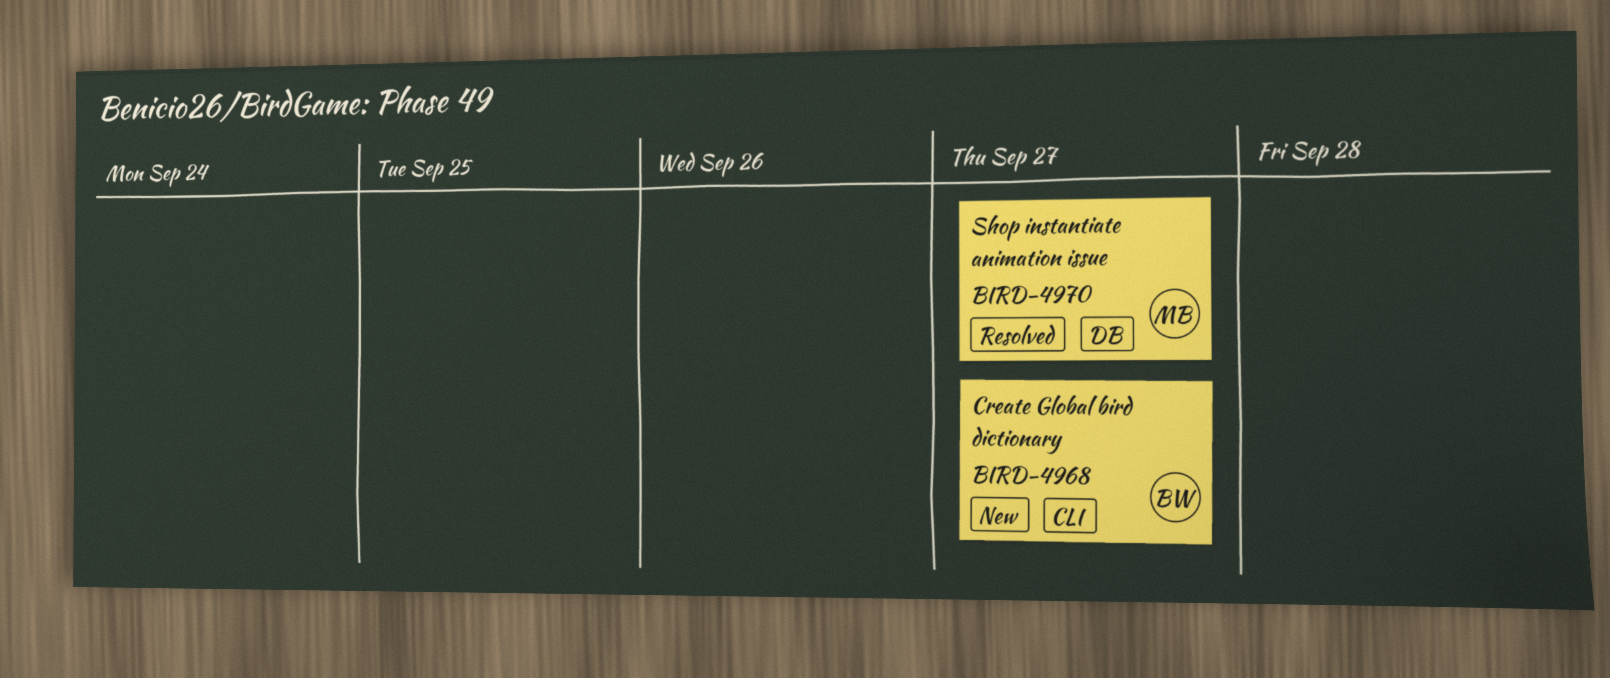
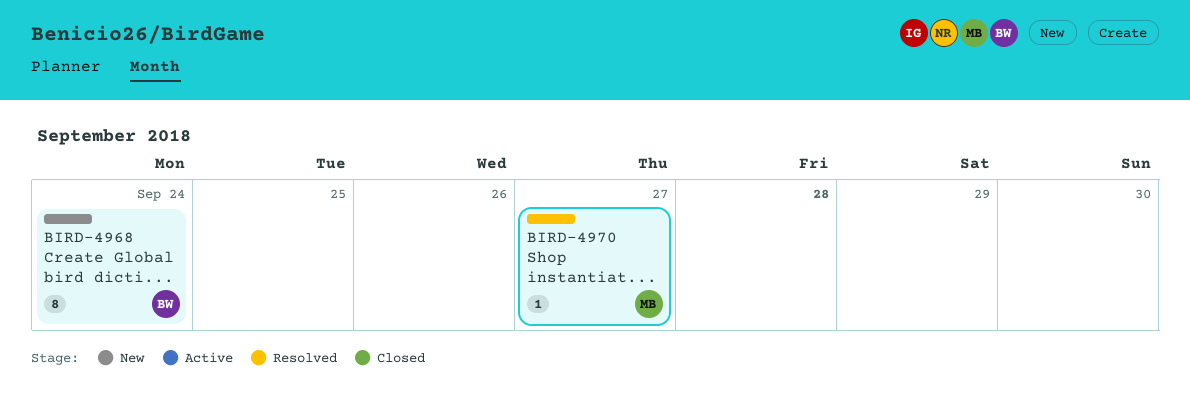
BIRD-4968, due: Sep 27 -> Sep 24

